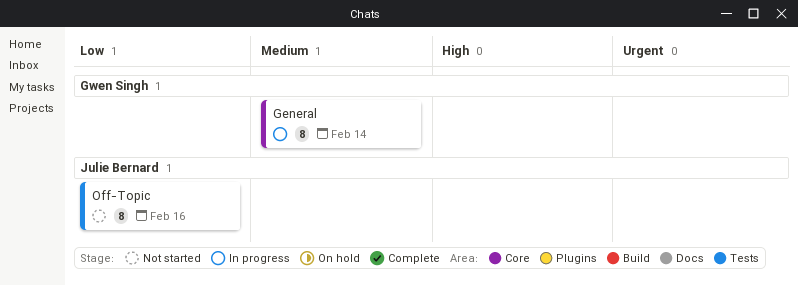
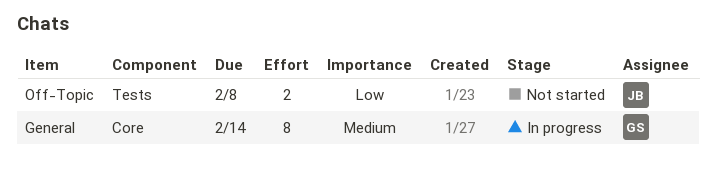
Off-Topic, estimate: 8 -> 2
Off-Topic, due: Feb 16 -> Feb 8

